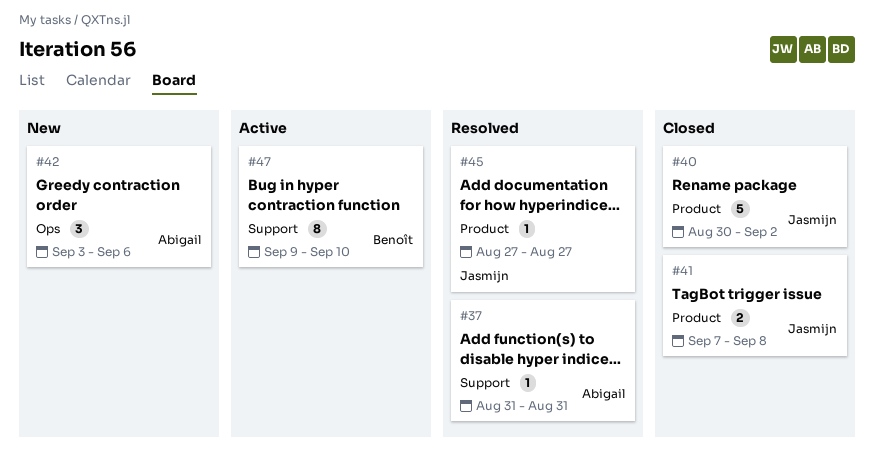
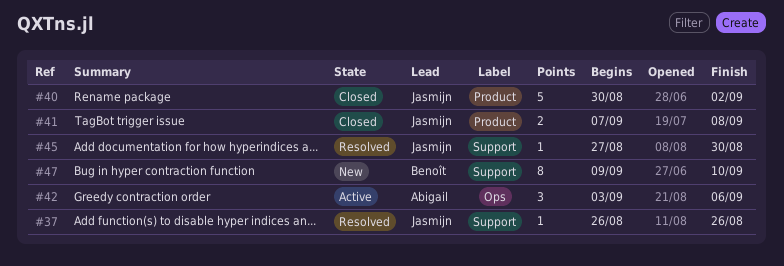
#37, owner: Abigail -> Jasmijn
#37, start: Aug 31 -> Aug 26
#37, due: Aug 31 -> Aug 26
#42, status: New -> Active
#45, label: Product -> Support
#45, due: Aug 27 -> Aug 30
#47, status: Active -> New

